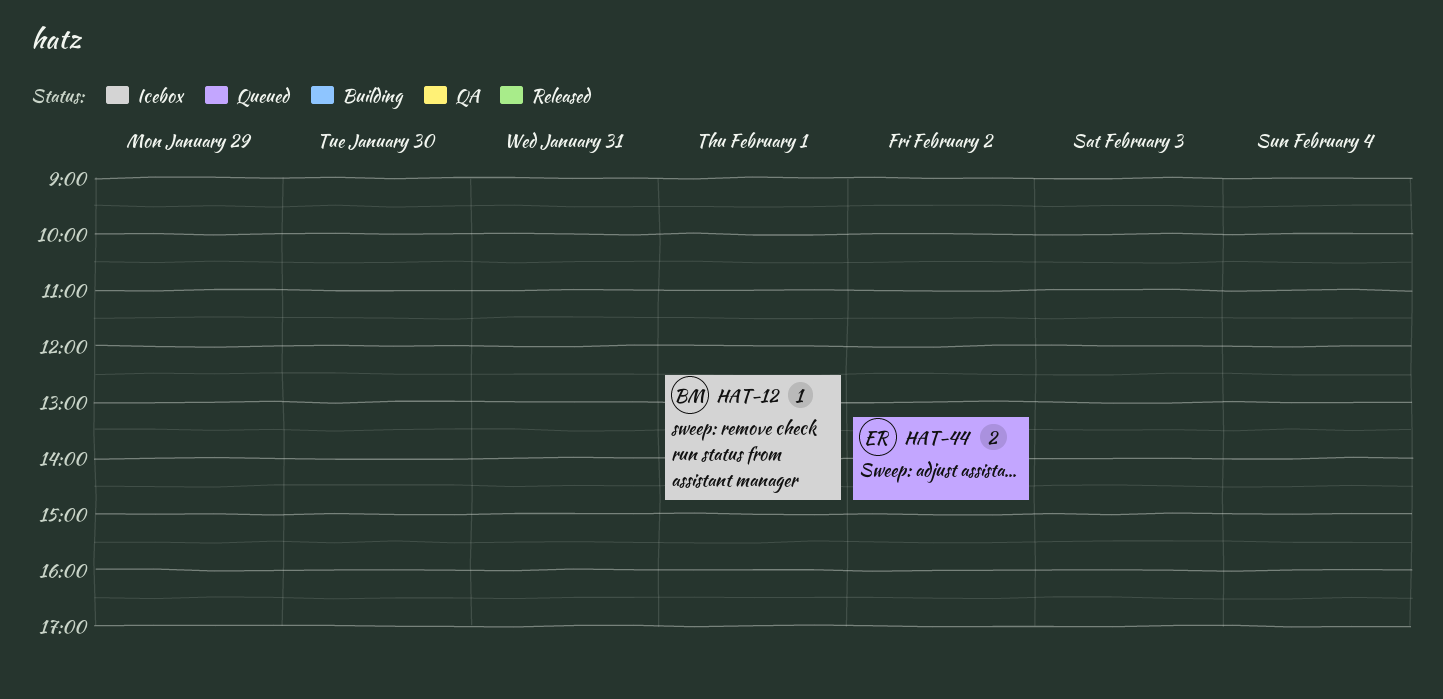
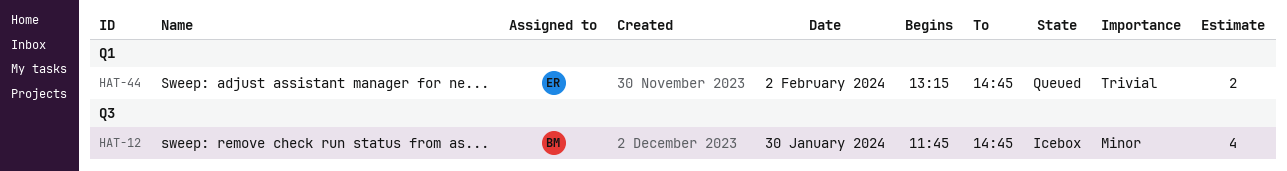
HAT-12, estimate: 1 -> 4
HAT-12, day: Feb 1 -> Jan 30
HAT-12, begins: 12:30 -> 11:45

